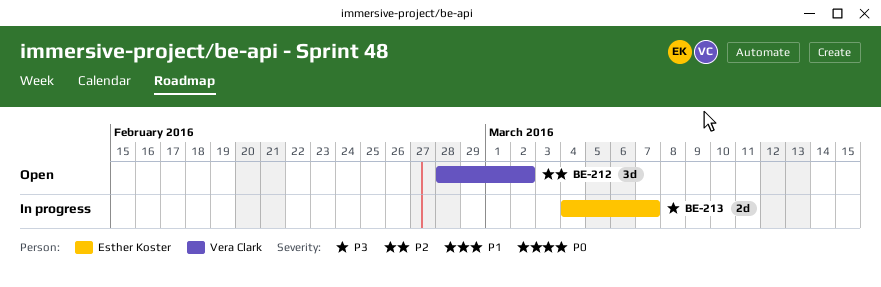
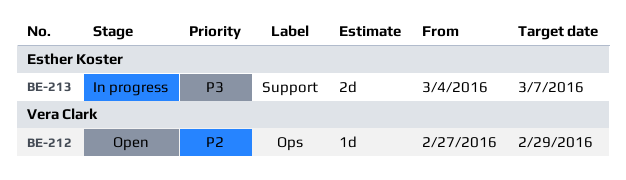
BE-212, estimate: 3d -> 1d
BE-212, start: Feb 28 -> Feb 27
BE-212, due: Mar 2 -> Feb 29

